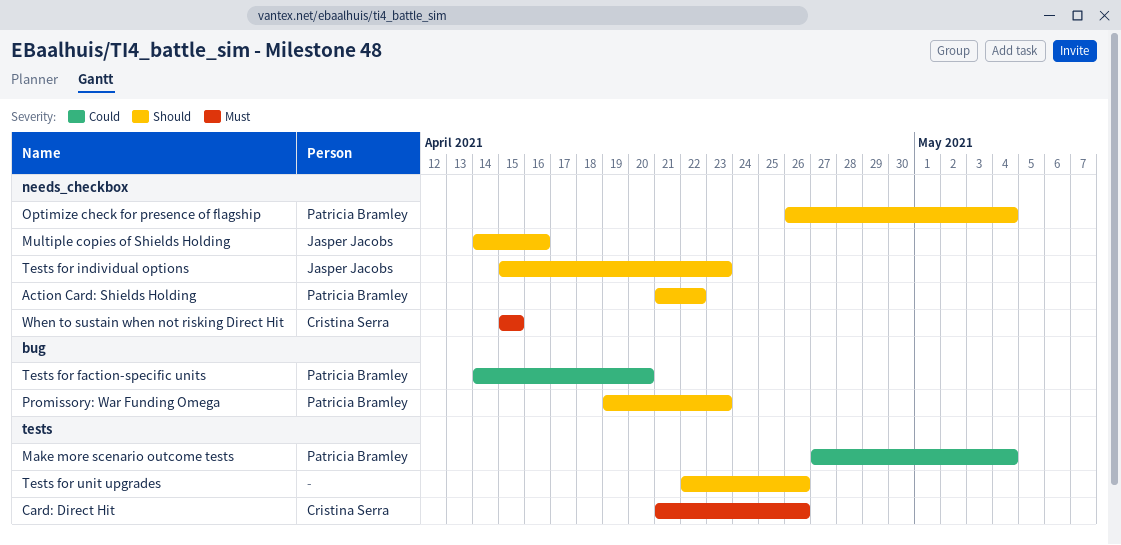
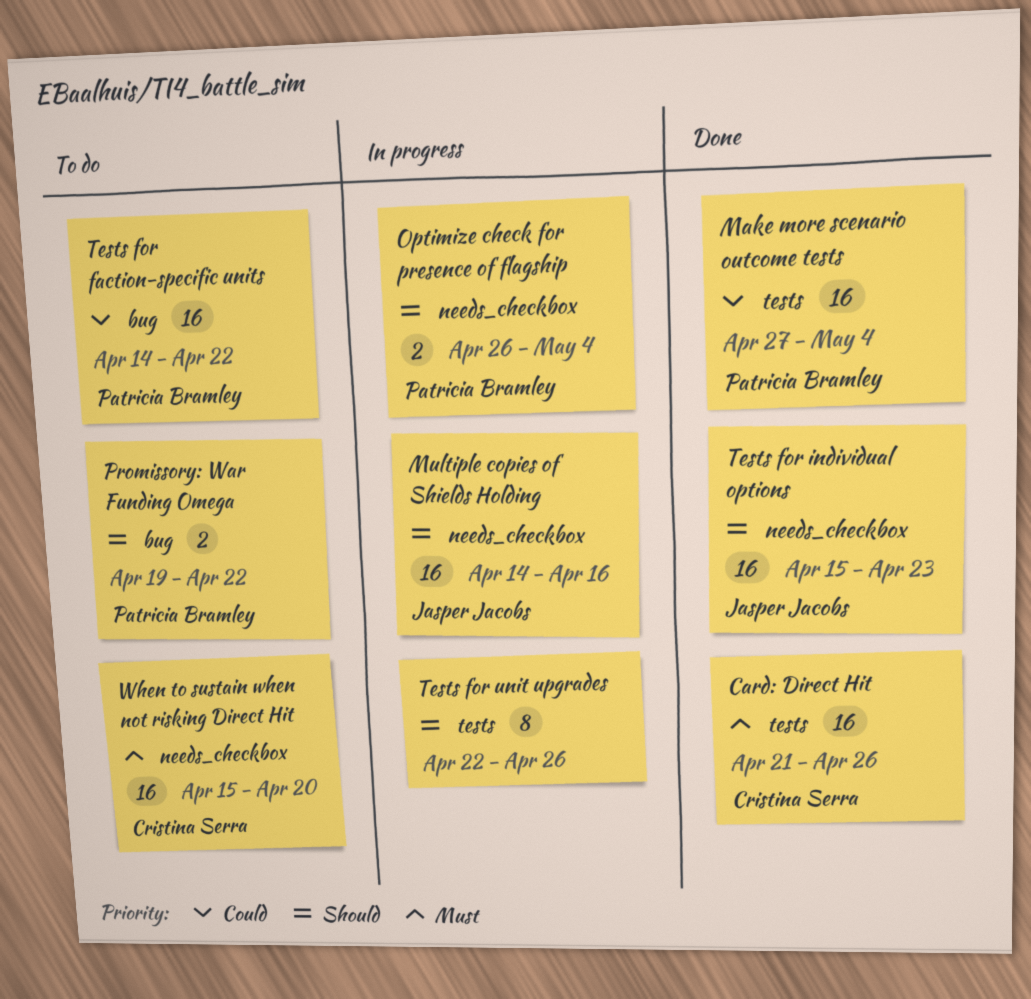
Action Card: Shields Holding: present -> none
Promissory: War Funding Omega, due: Apr 23 -> Apr 22
Tests for faction-specific units, due: Apr 20 -> Apr 22
When to sustain when not risking Direct Hit, due: Apr 15 -> Apr 20

